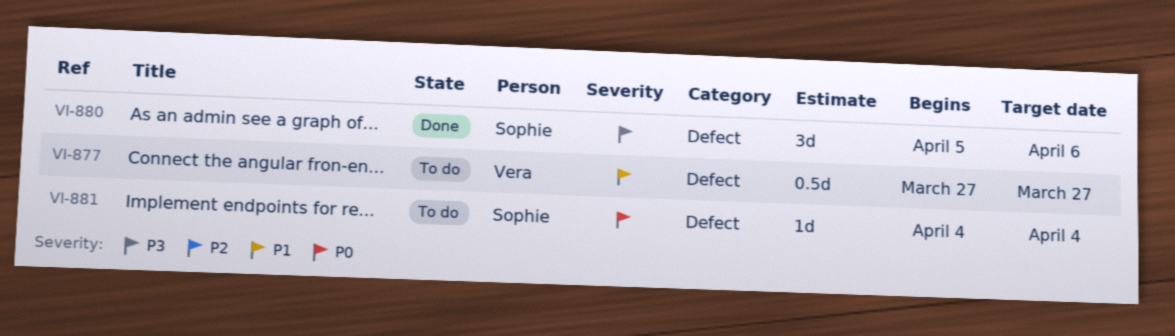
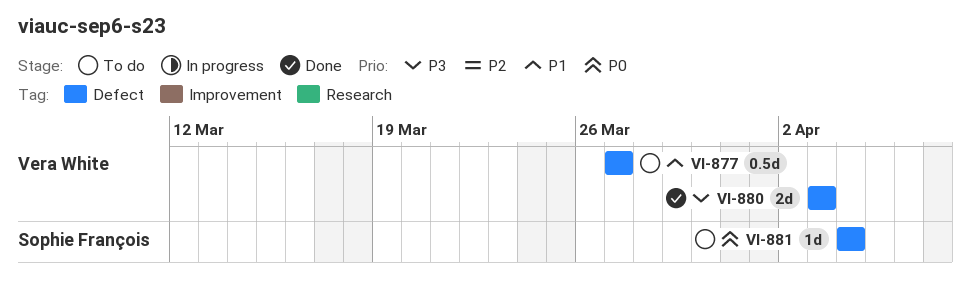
VI-880, owner: Sophie François -> Vera White
VI-880, estimate: 3d -> 2d
VI-880, start: Apr 5 -> Apr 3
VI-880, due: Apr 6 -> Apr 3

